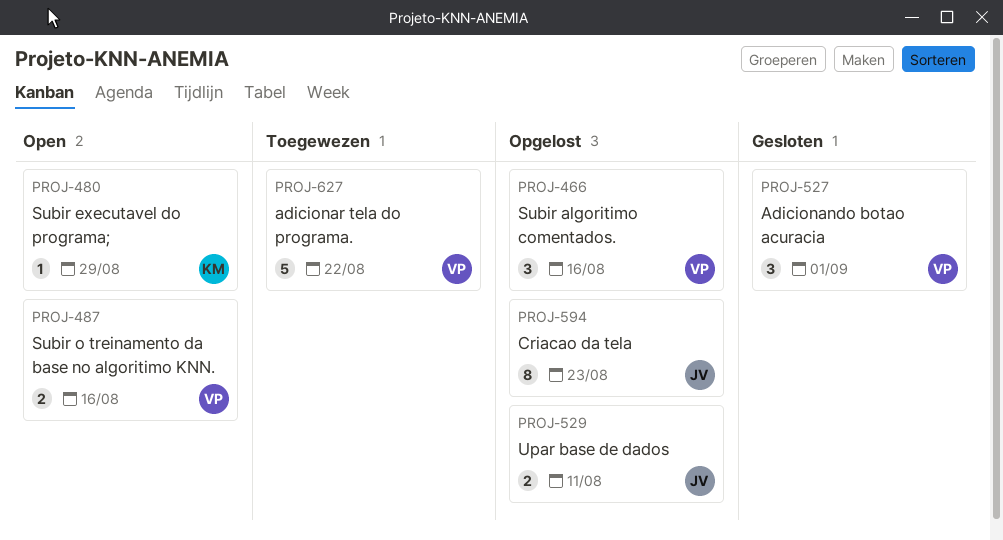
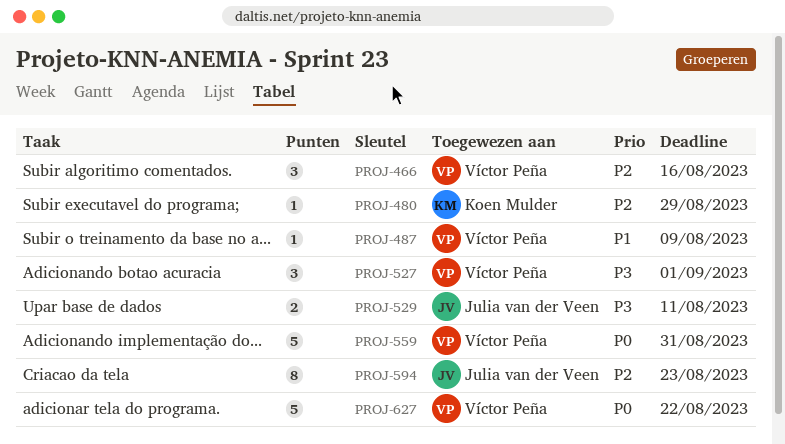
PROJ-487, estimate: 2 -> 1
PROJ-487, due: Aug 16 -> Aug 9
PROJ-559: none -> present

